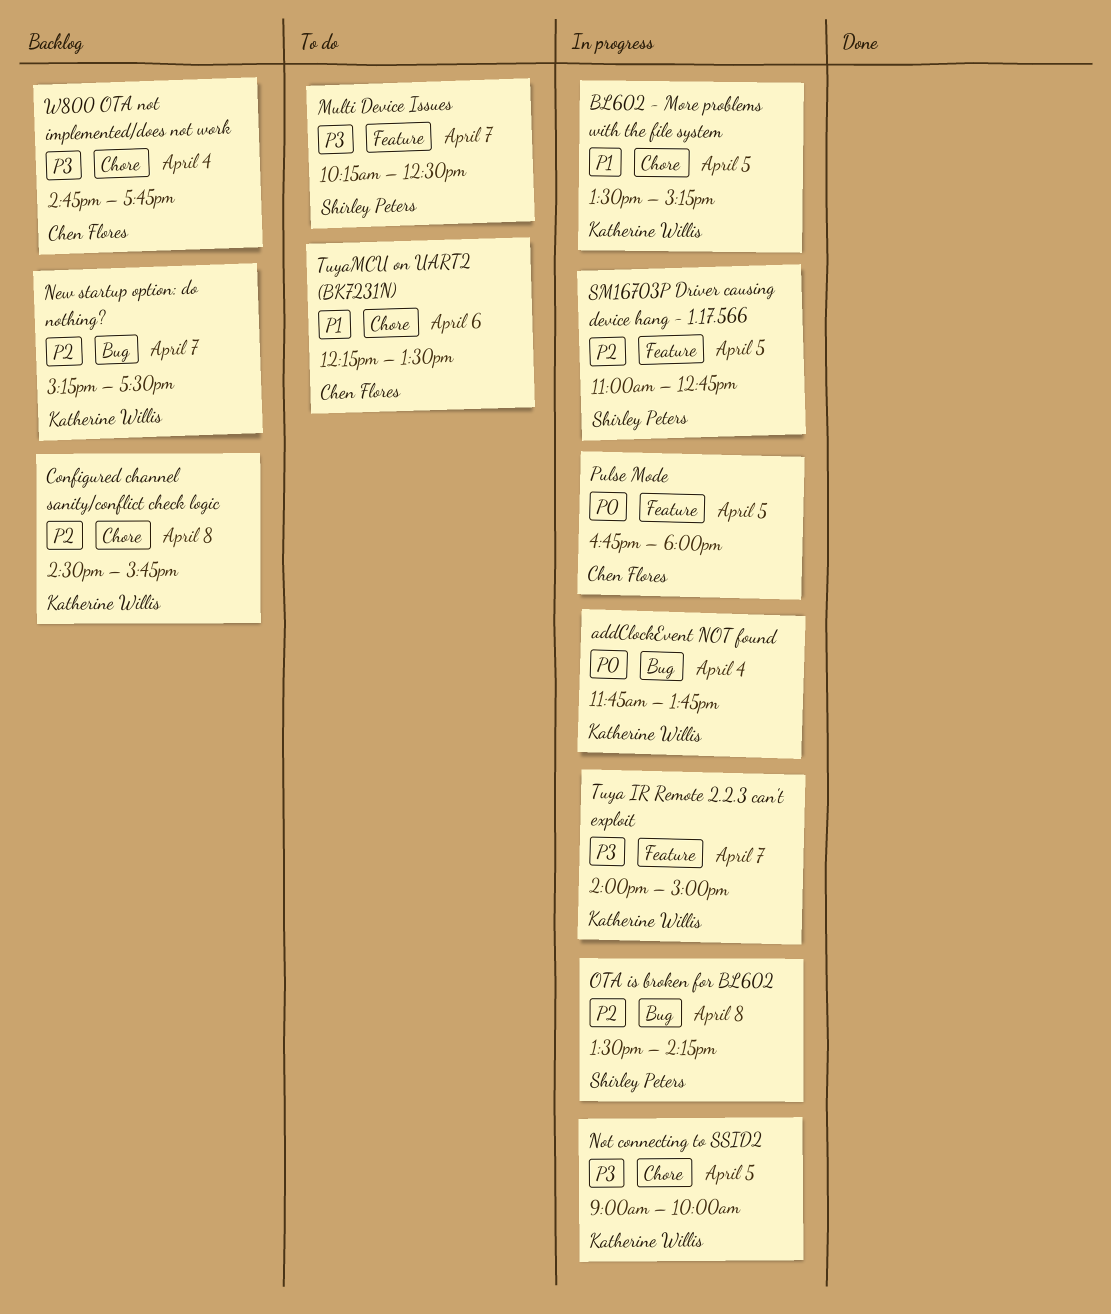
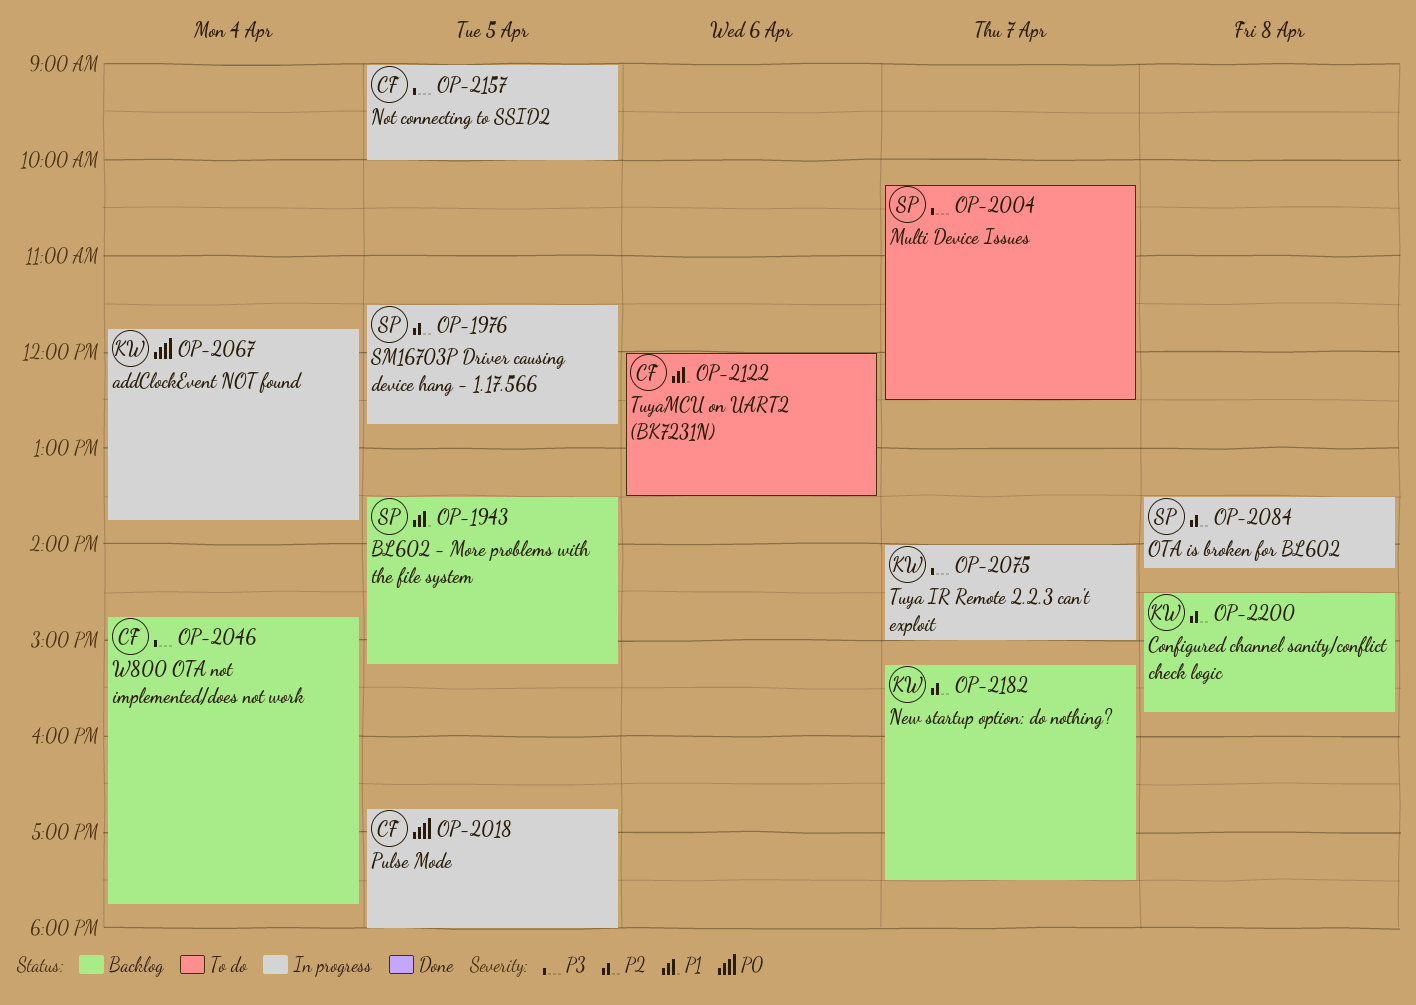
BL602 - More problems with the file system, status: In progress -> Backlog
BL602 - More problems with the file system, owner: Katherine Willis -> Shirley Peters
Not connecting to SSID2, owner: Katherine Willis -> Chen Flores
SM16703P Driver causing device hang - 1.17.566, begins: 11:00 -> 11:30
TuyaMCU on UART2 (BK7231N), begins: 12:15 -> 12:00

